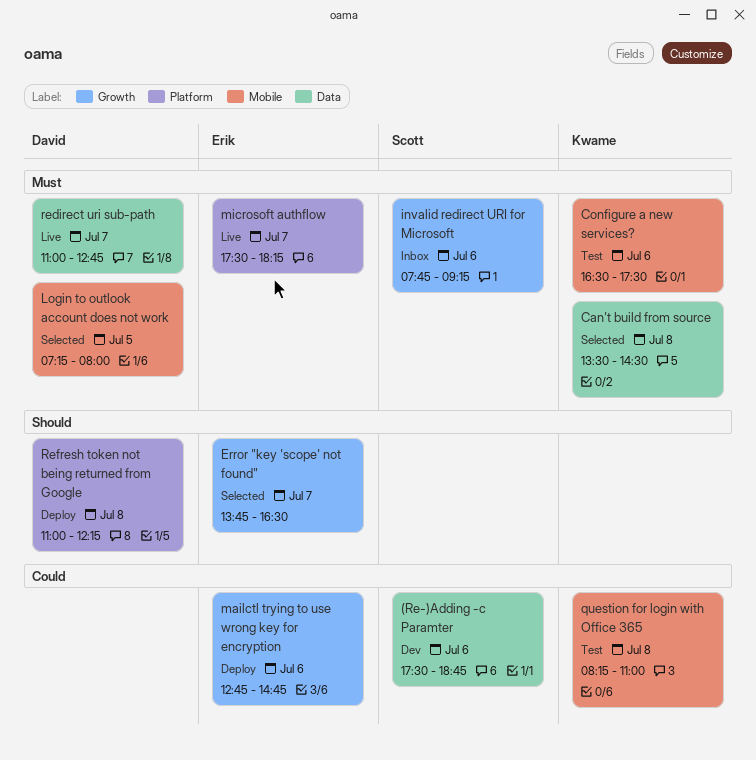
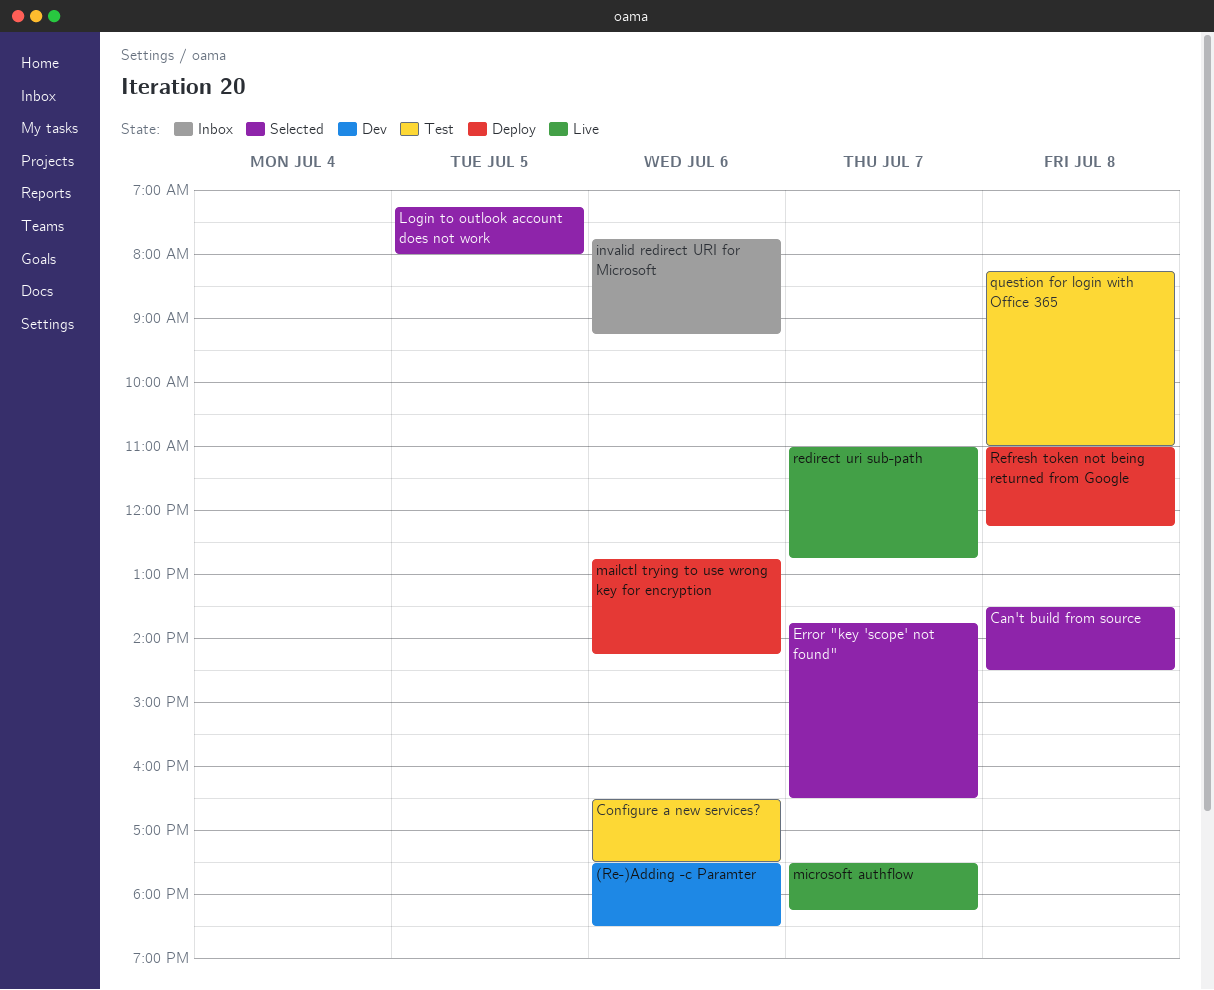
(Re-)Adding -c Paramter, ends: 18:45 -> 18:30
mailctl trying to use wrong key for encryption, ends: 14:45 -> 14:15

